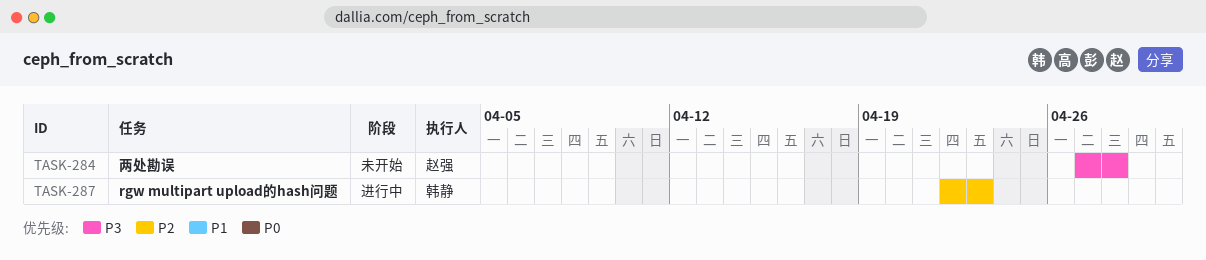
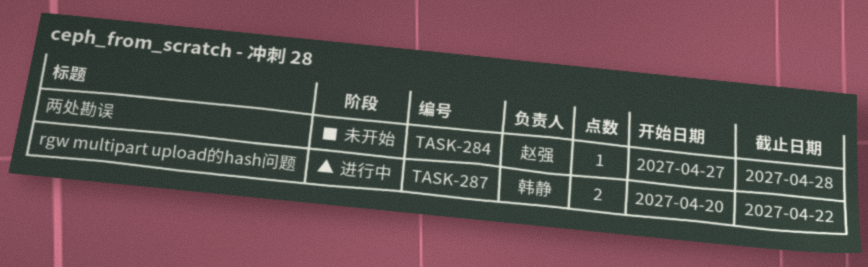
TASK-287, start: Apr 22 -> Apr 20
TASK-287, due: Apr 23 -> Apr 22

